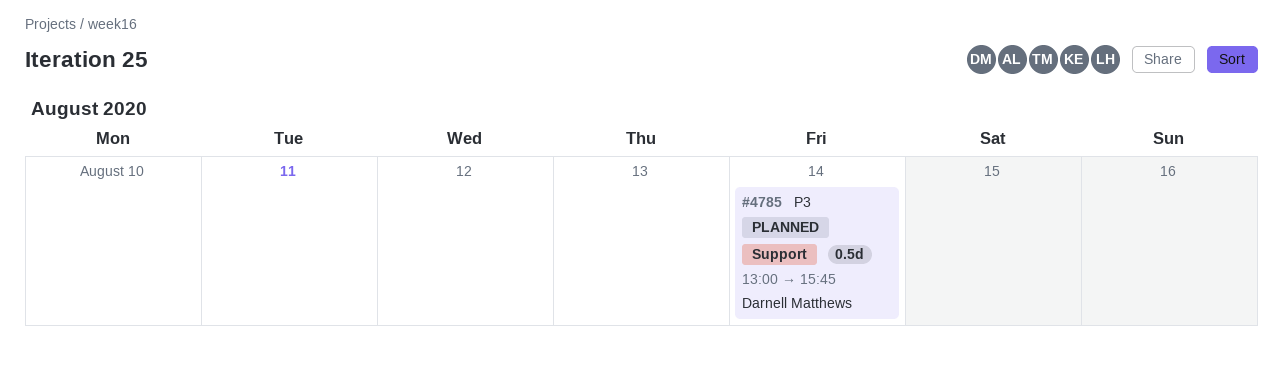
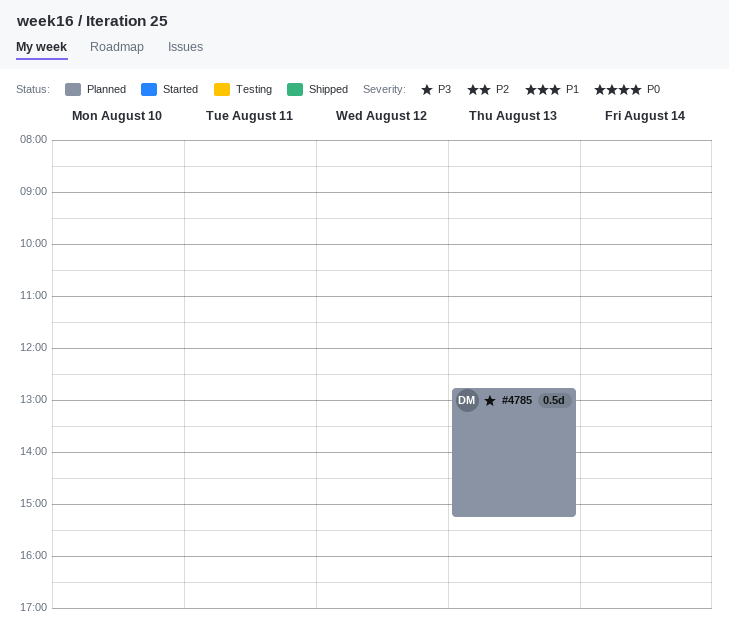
#4785, day: Aug 14 -> Aug 13
#4785, begins: 13:00 -> 12:45
#4785, ends: 15:45 -> 15:15

